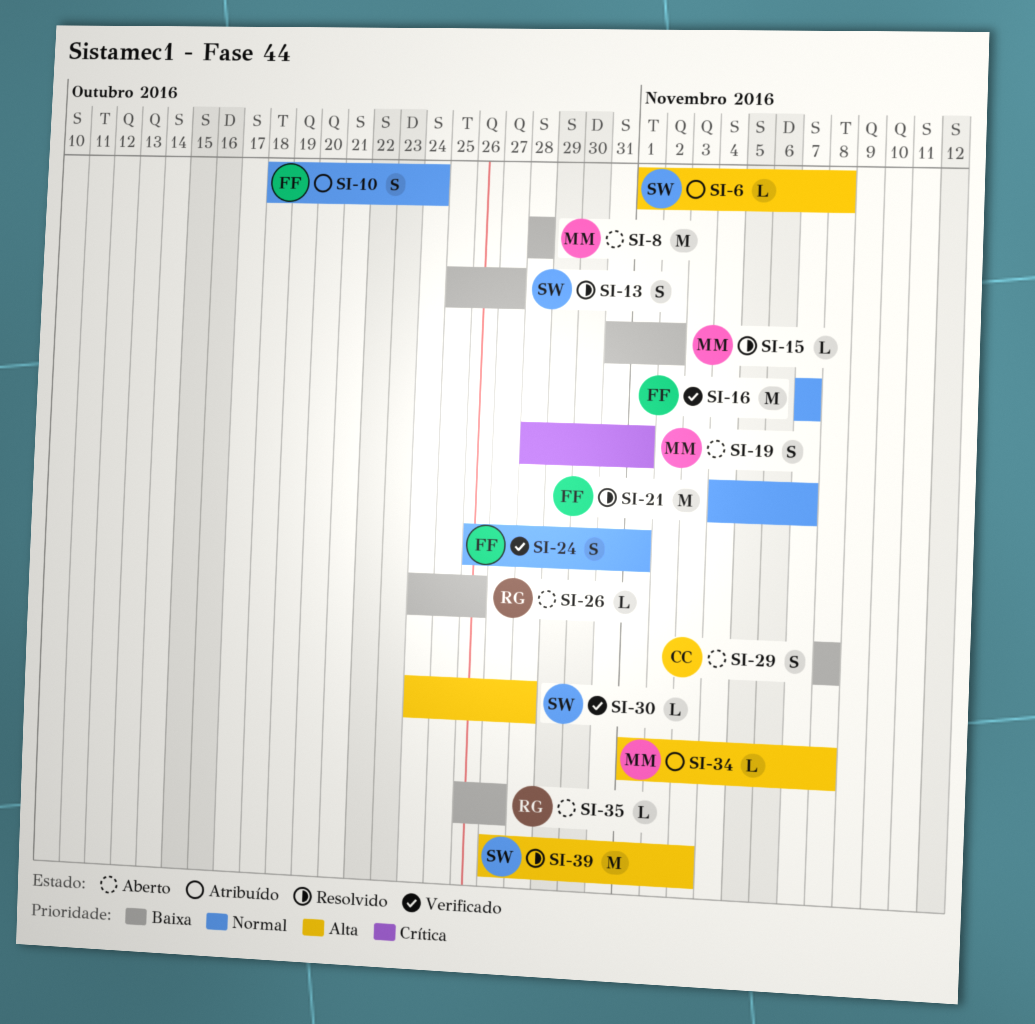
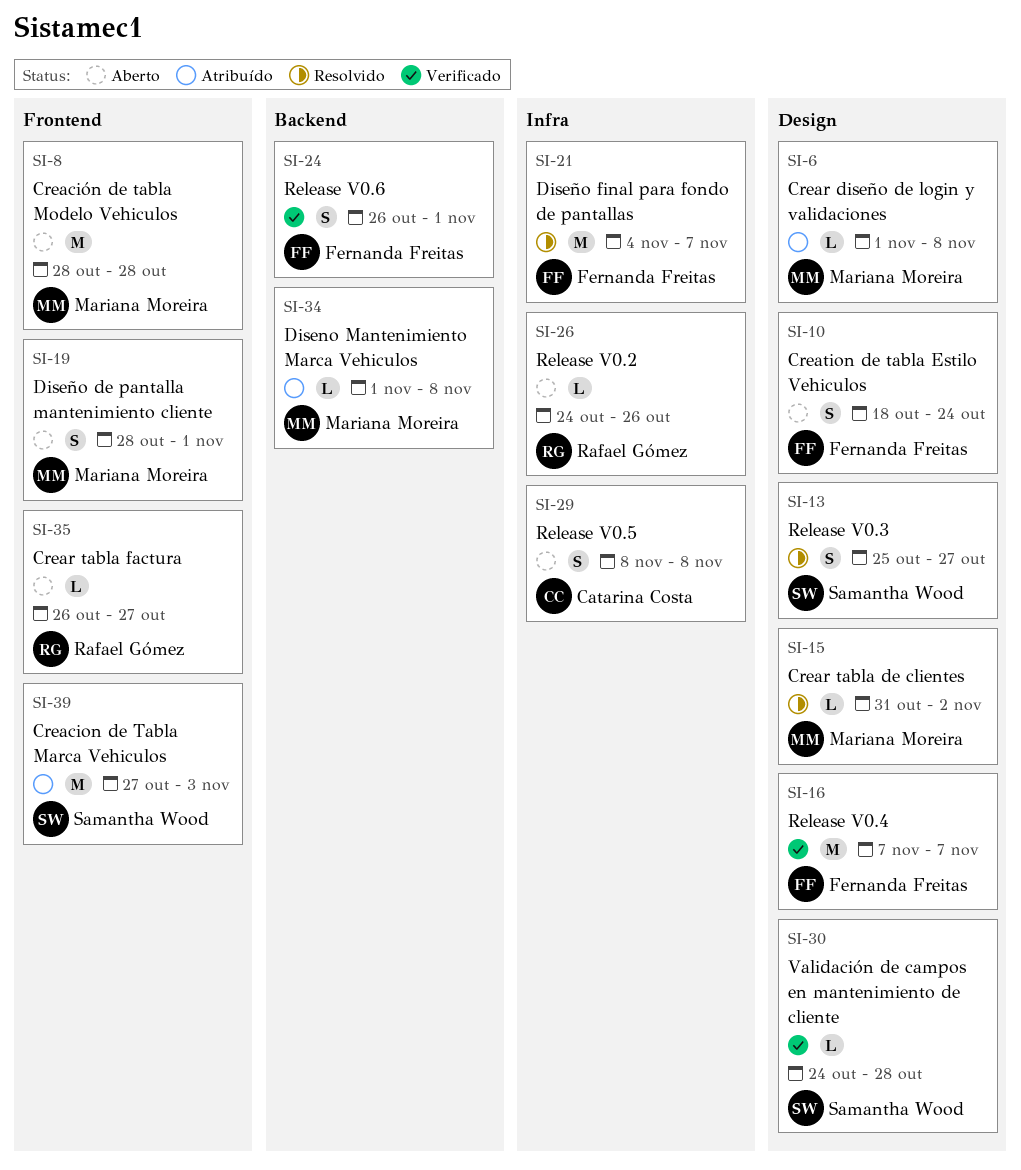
SI-6, owner: Samantha Wood -> Mariana Moreira
SI-10, status: Atribuído -> Aberto
SI-39, status: Resolvido -> Atribuído

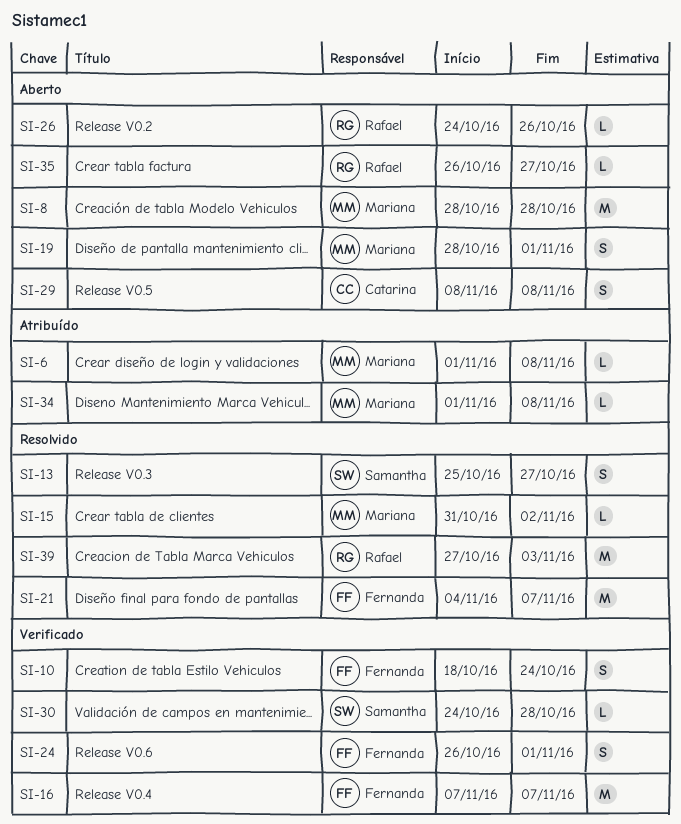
SI-10, status: Aberto -> Verificado
SI-39, status: Atribuído -> Resolvido
SI-39, owner: Samantha Wood -> Rafael Gómez

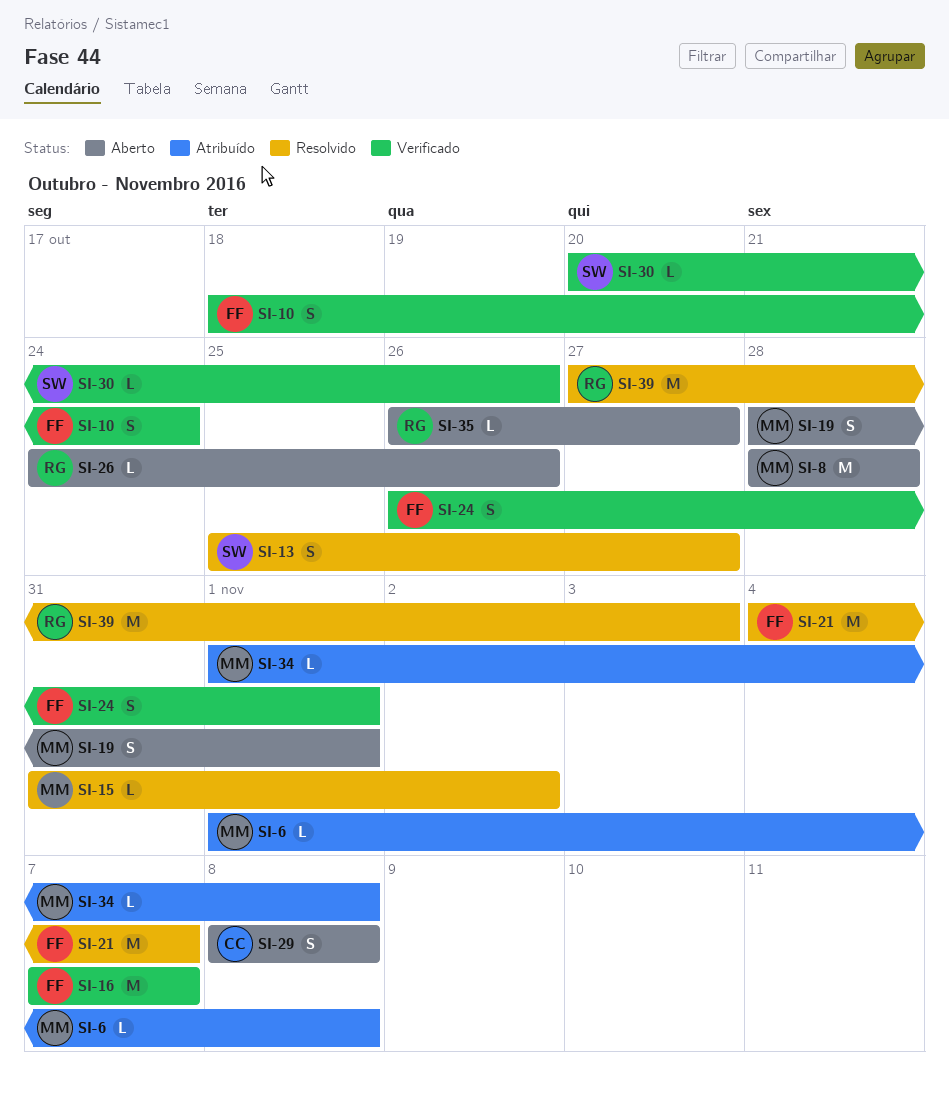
SI-30, start: Oct 24 -> Oct 20
SI-30, due: Oct 28 -> Oct 26

